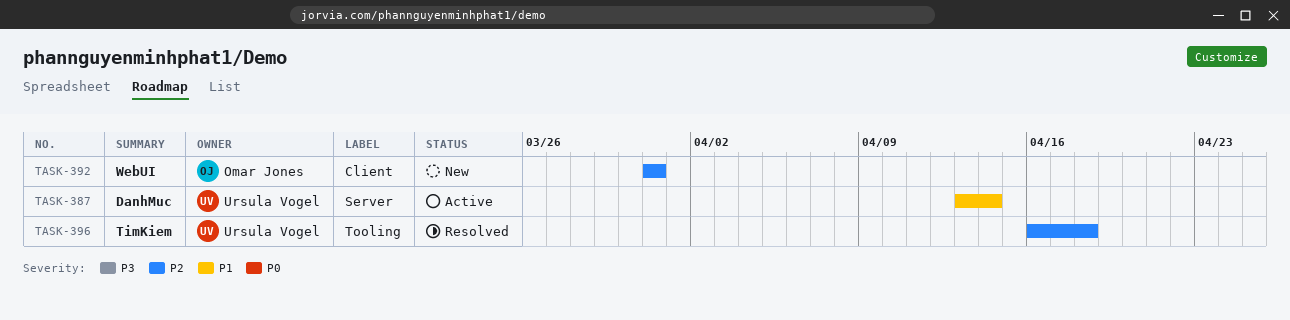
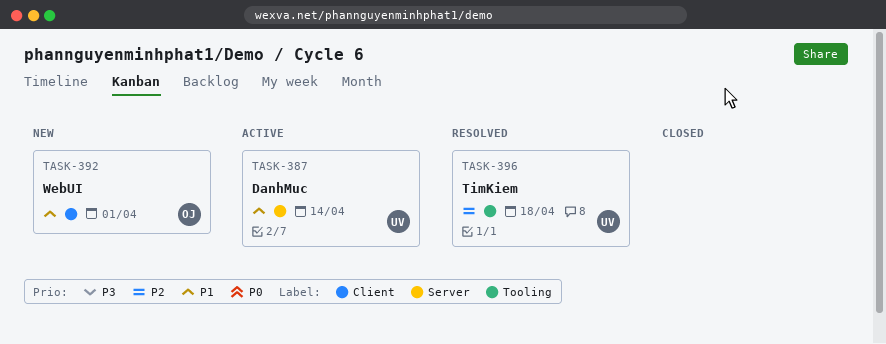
TASK-392, priority: P2 -> P1
TASK-392, due: Mar 31 -> Apr 1

